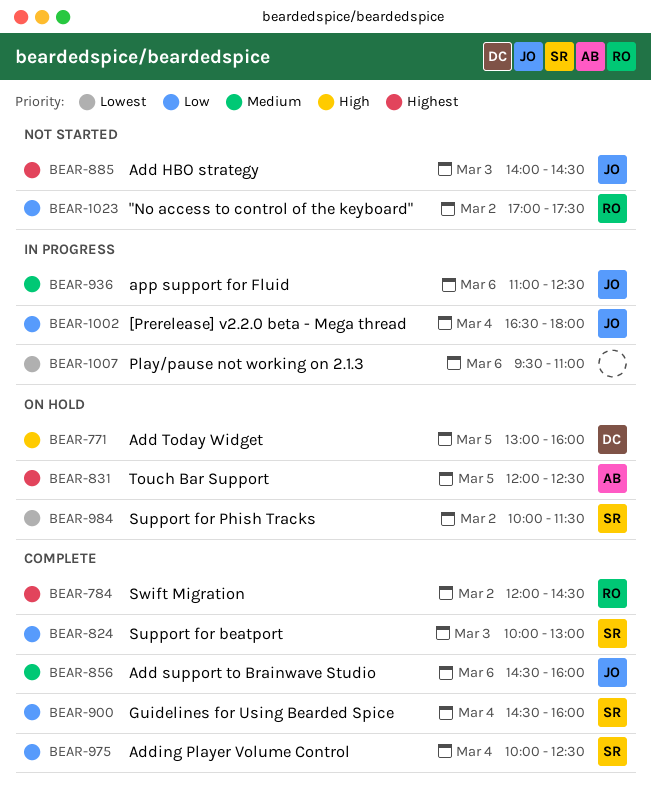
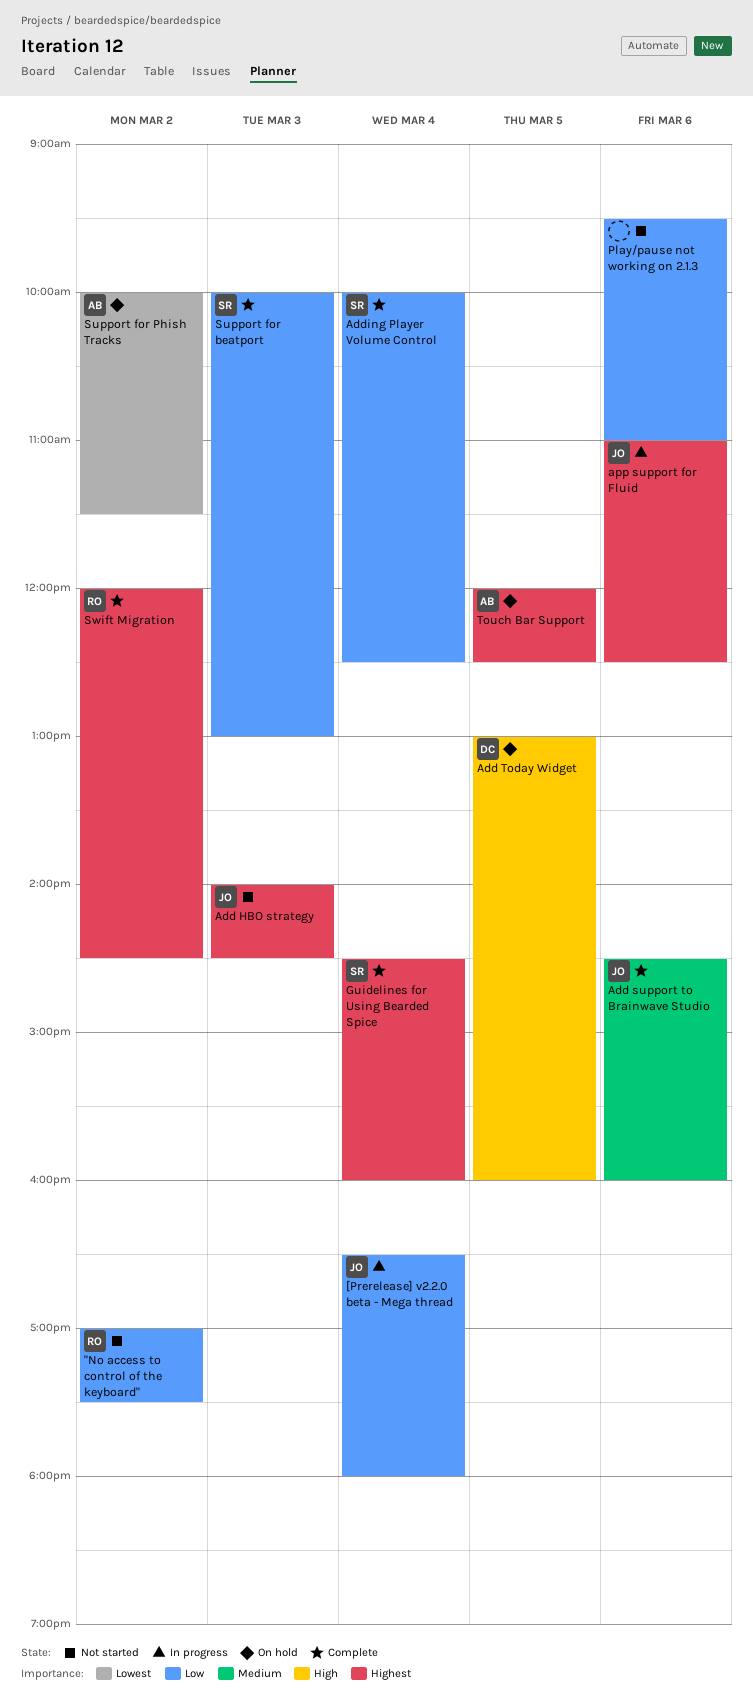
app support for Fluid, priority: Medium -> Highest
Guidelines for Using Bearded Spice, priority: Low -> Highest
Play/pause not working on 2.1.3, status: In progress -> Not started
Play/pause not working on 2.1.3, priority: Lowest -> Low
Support for Phish Tracks, owner: SR -> AB

